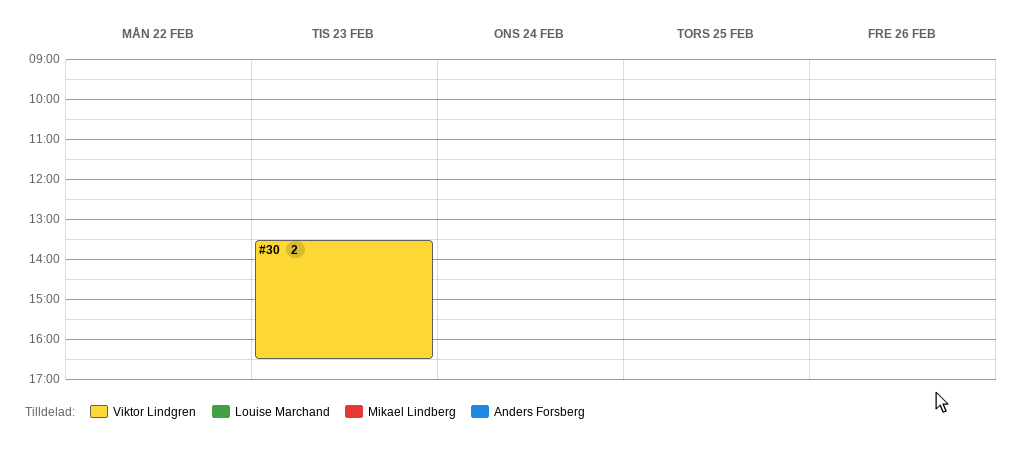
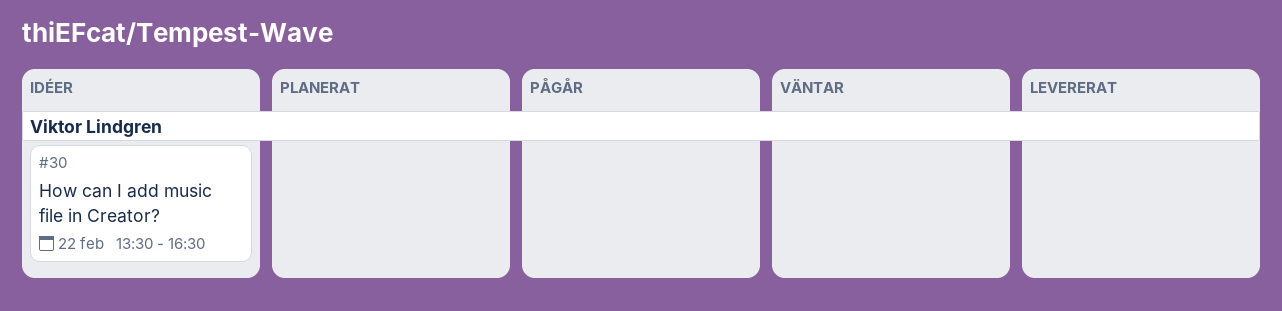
#30, day: Feb 23 -> Feb 22

